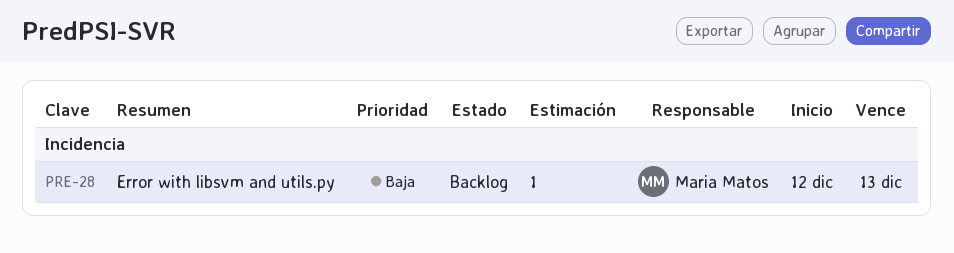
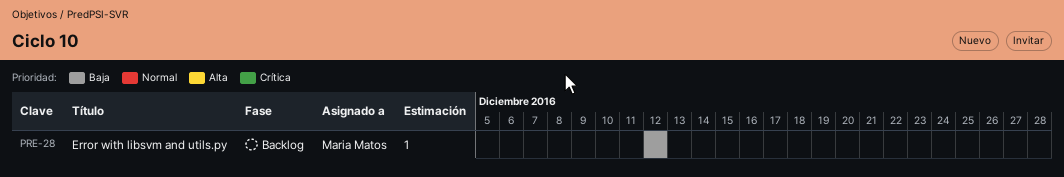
PRE-28, due: Dec 13 -> Dec 12

